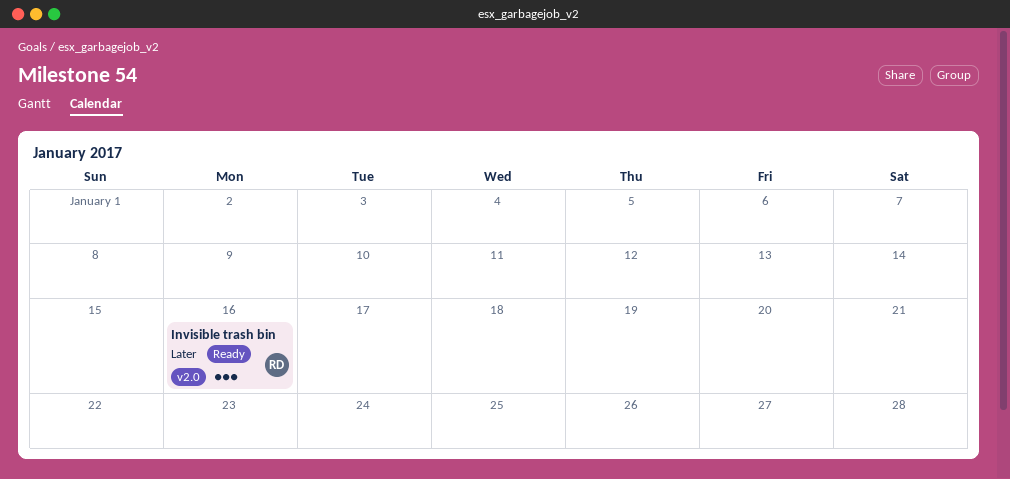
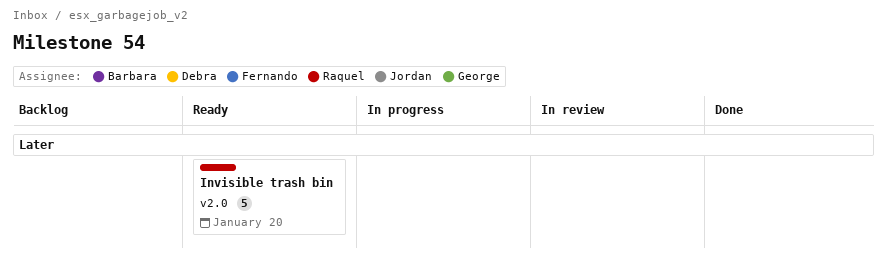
Invisible trash bin, estimate: 3 -> 5
Invisible trash bin, due: Jan 16 -> Jan 20

